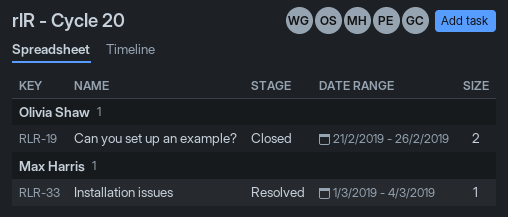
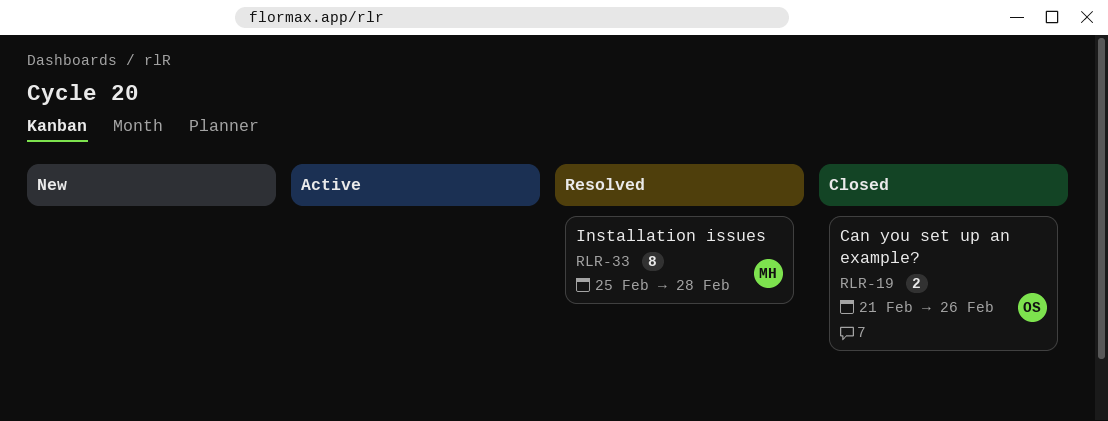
RLR-33, estimate: 1 -> 8
RLR-33, start: Mar 1 -> Feb 25
RLR-33, due: Mar 4 -> Feb 28

